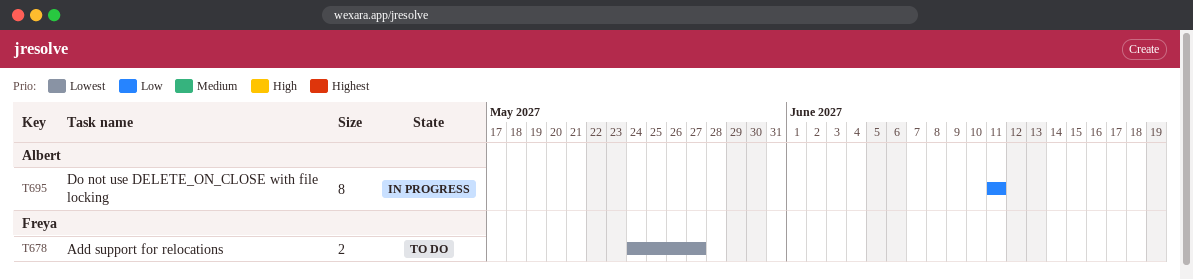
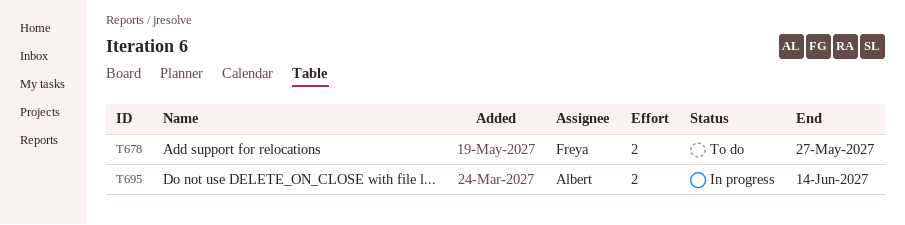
T695, estimate: 8 -> 2
T695, due: Jun 11 -> Jun 14

